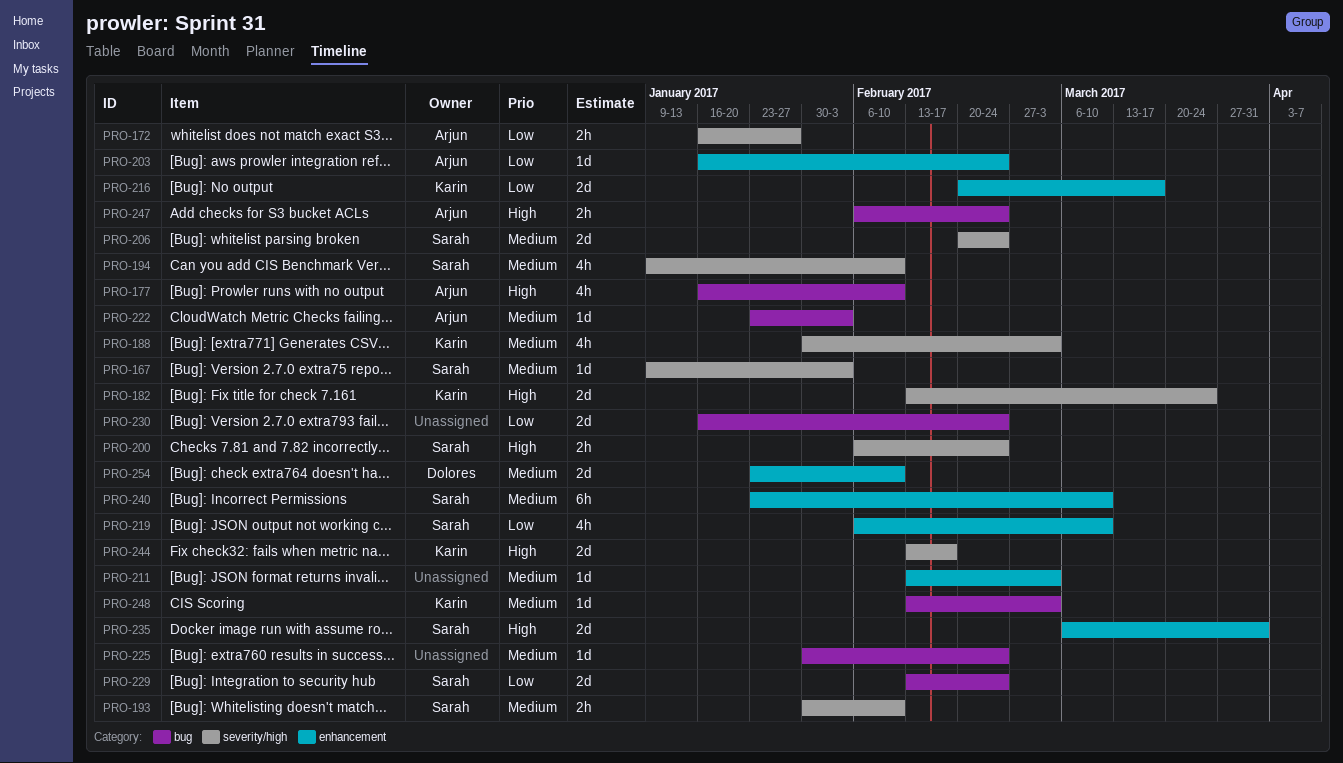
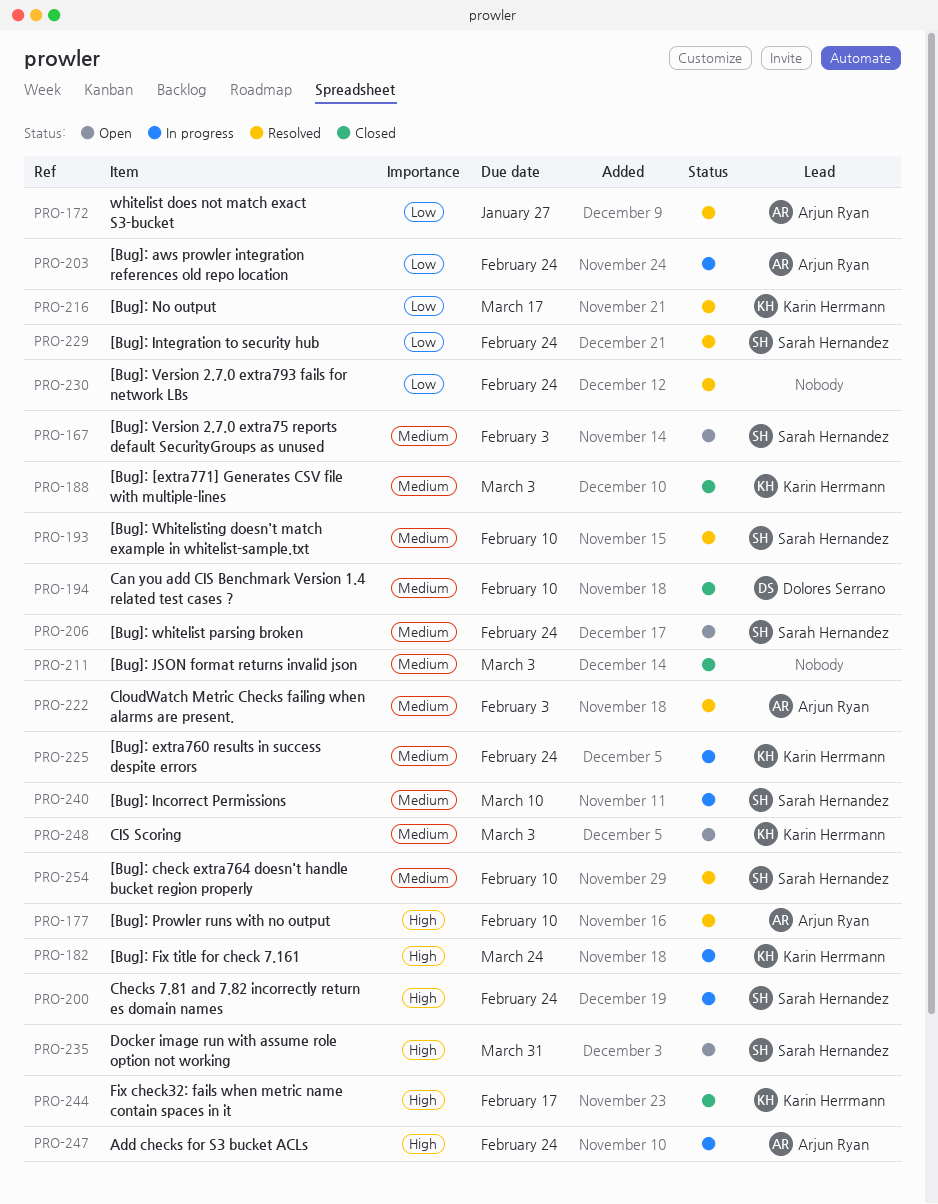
PRO-194, owner: Sarah Hernandez -> Dolores Serrano
PRO-219: present -> none
PRO-225, owner: none -> Karin Herrmann
PRO-254, owner: Dolores Serrano -> Sarah Hernandez

